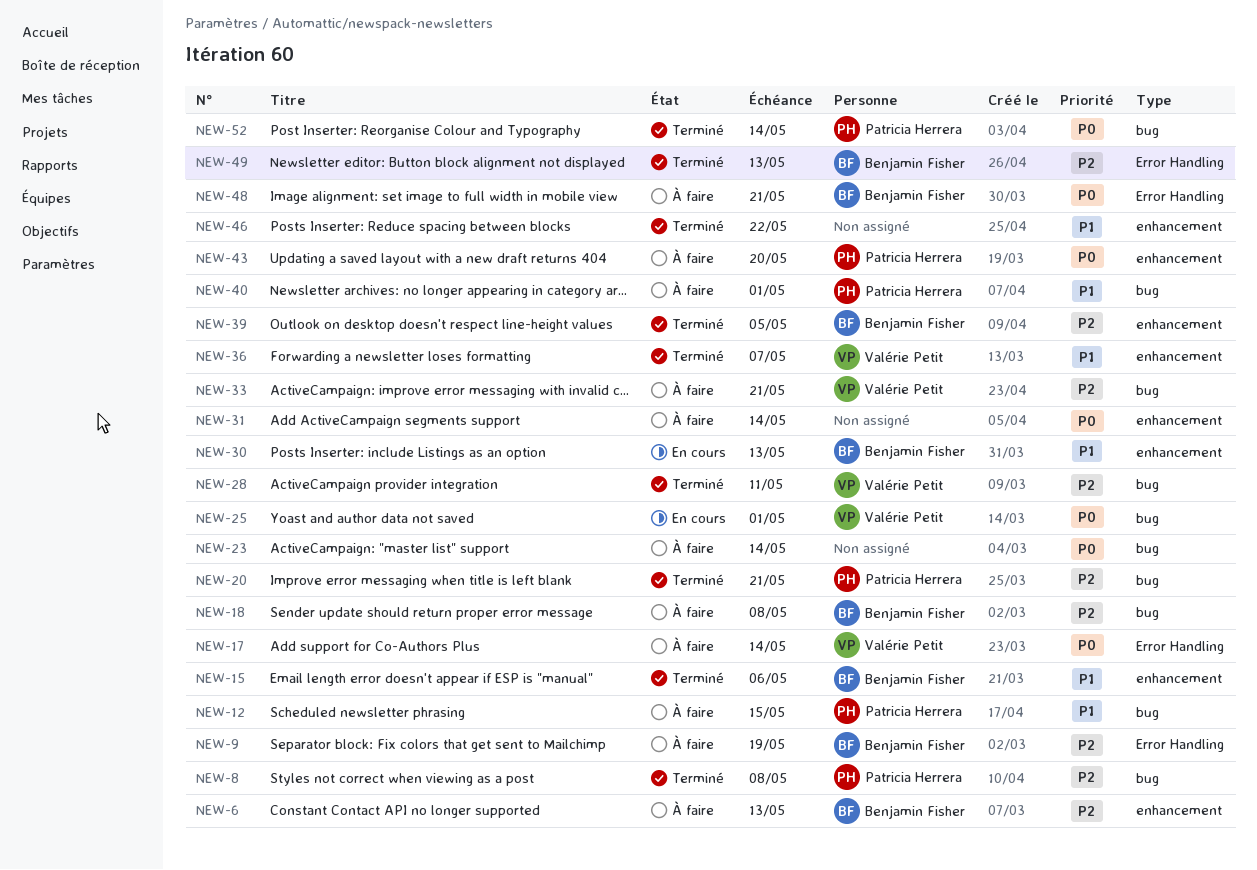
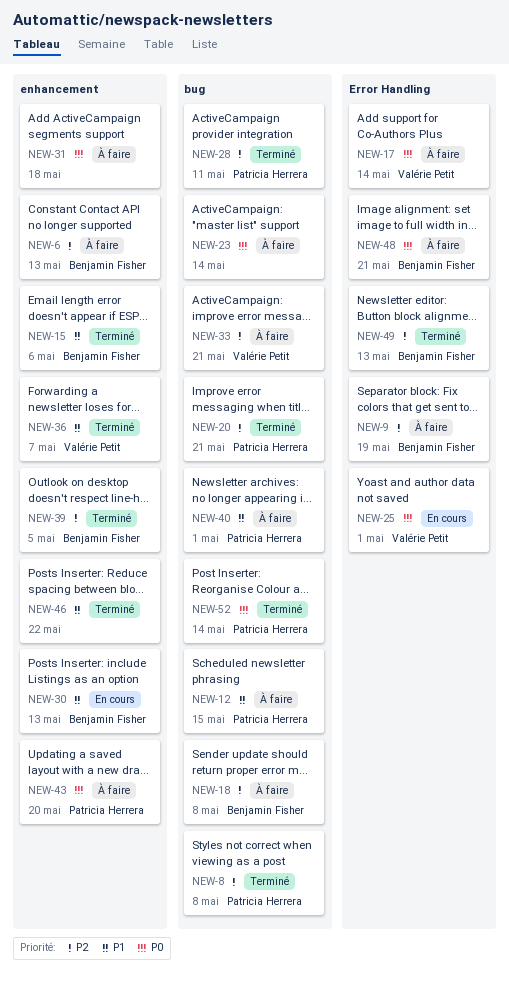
NEW-25, label: bug -> Error Handling
NEW-28, owner: Valérie Petit -> Patricia Herrera
NEW-31, due: May 14 -> May 18

